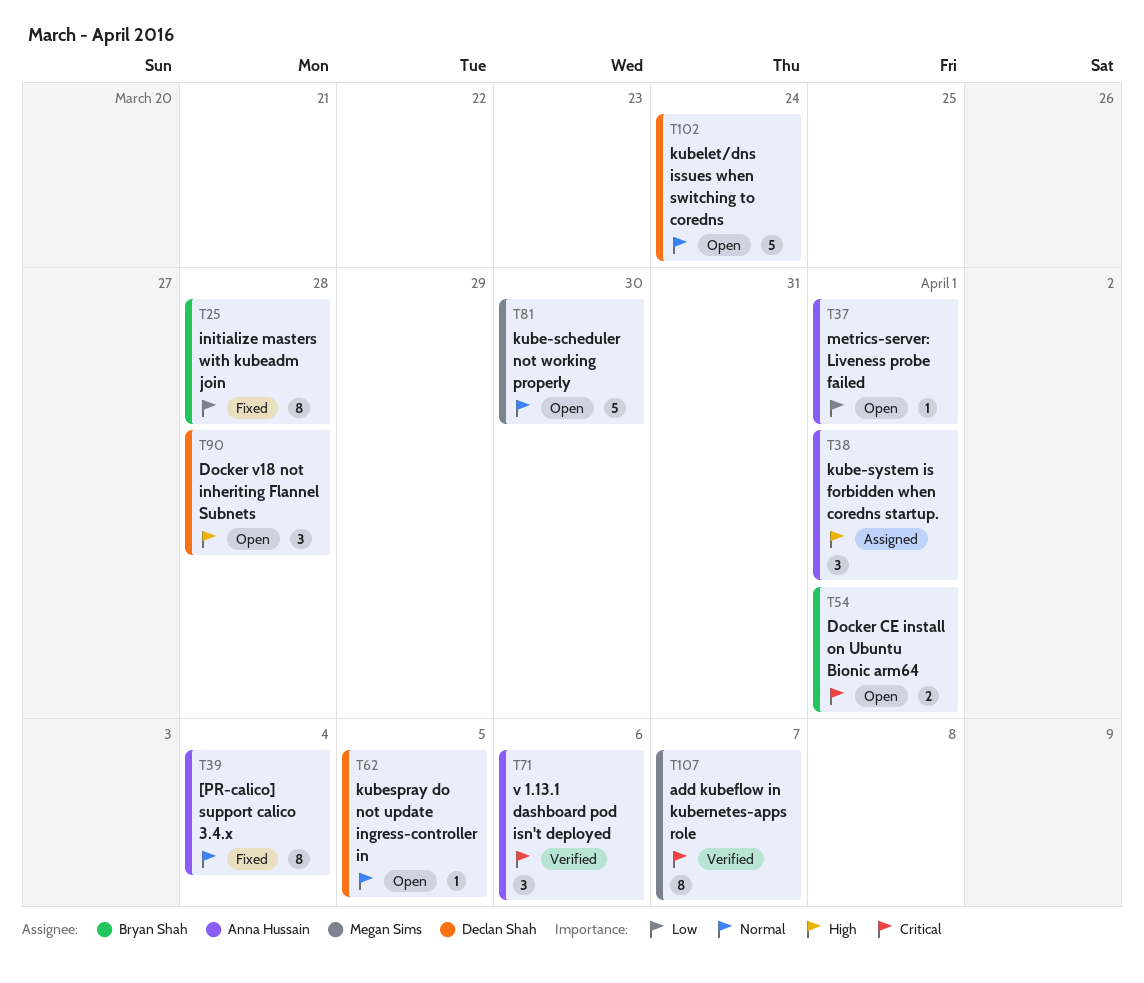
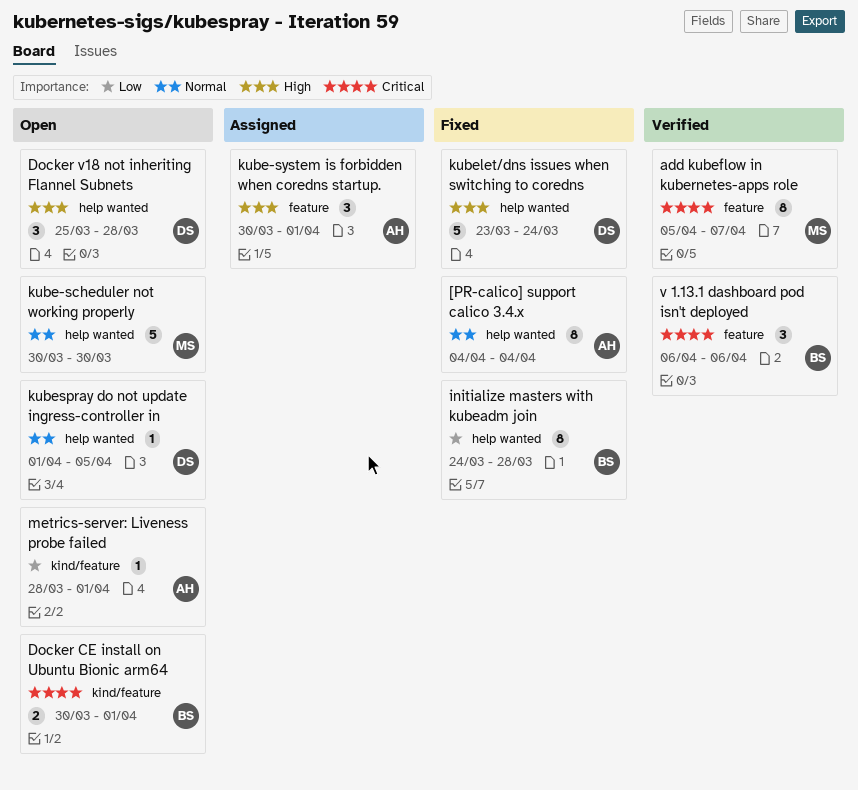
kubelet/dns issues when switching to coredns, status: Open -> Fixed
kubelet/dns issues when switching to coredns, priority: Normal -> High
v 1.13.1 dashboard pod isn't deployed, owner: Anna Hussain -> Bryan Shah

